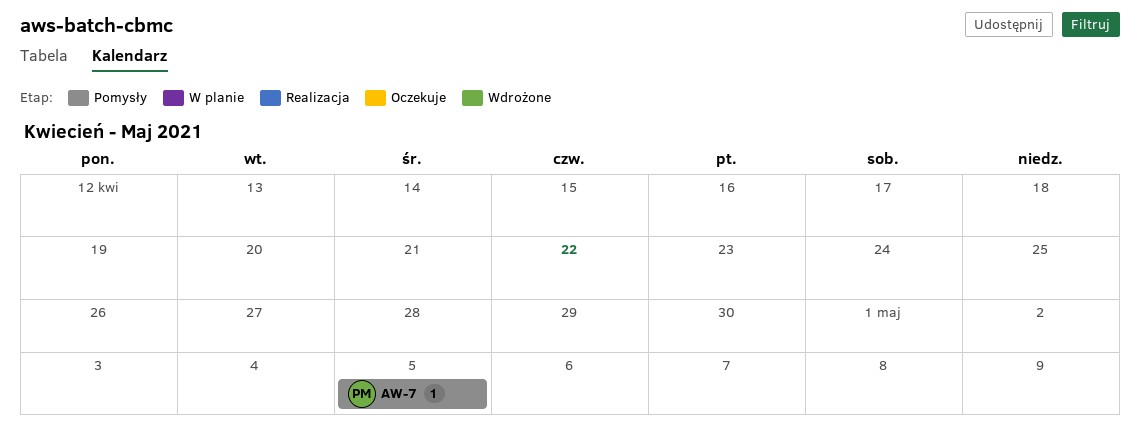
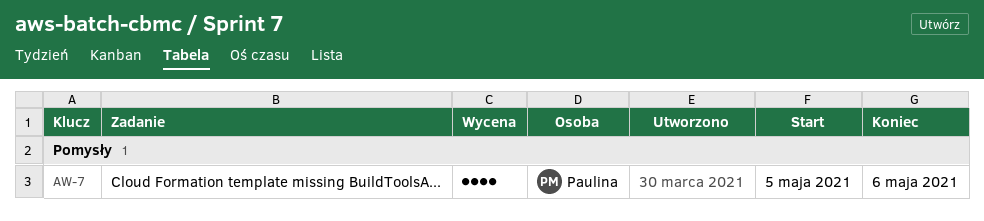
AW-7, estimate: 1 -> 4
AW-7, due: May 5 -> May 6

